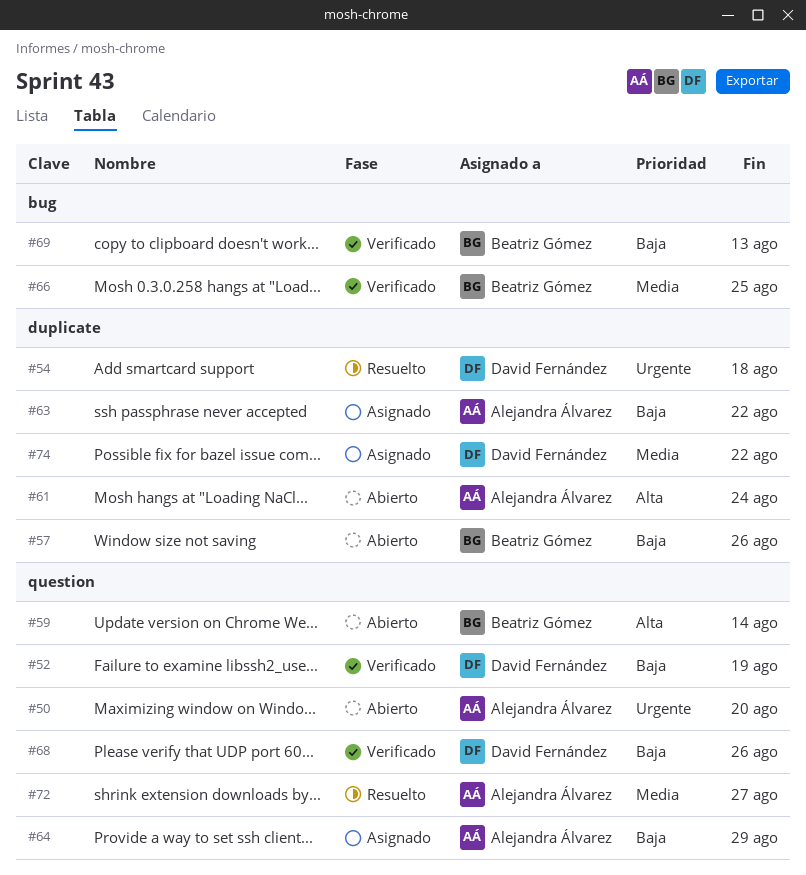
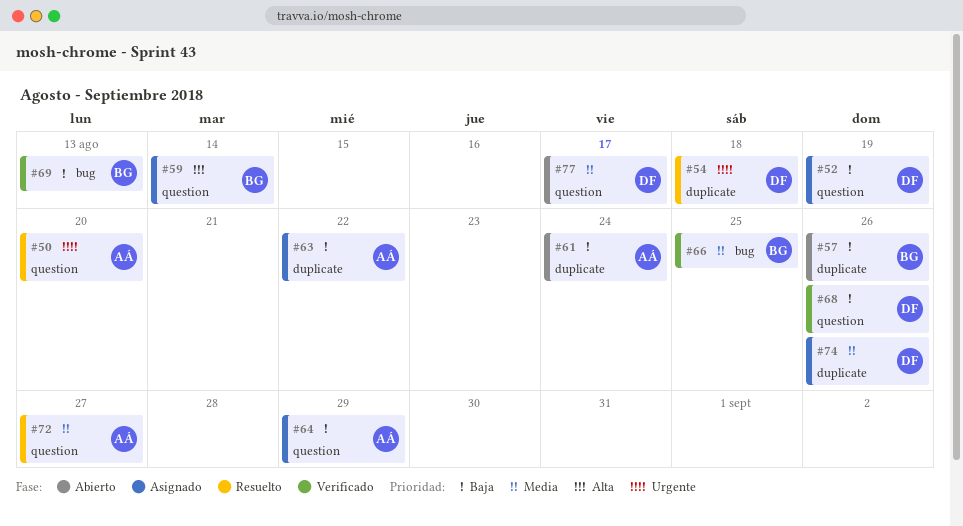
#50, status: Abierto -> Resuelto
#52, status: Verificado -> Asignado
#59, status: Abierto -> Asignado
#61, priority: Alta -> Baja
#74, due: Aug 22 -> Aug 26
#77: none -> present

